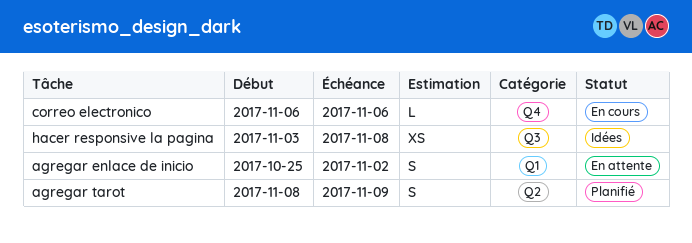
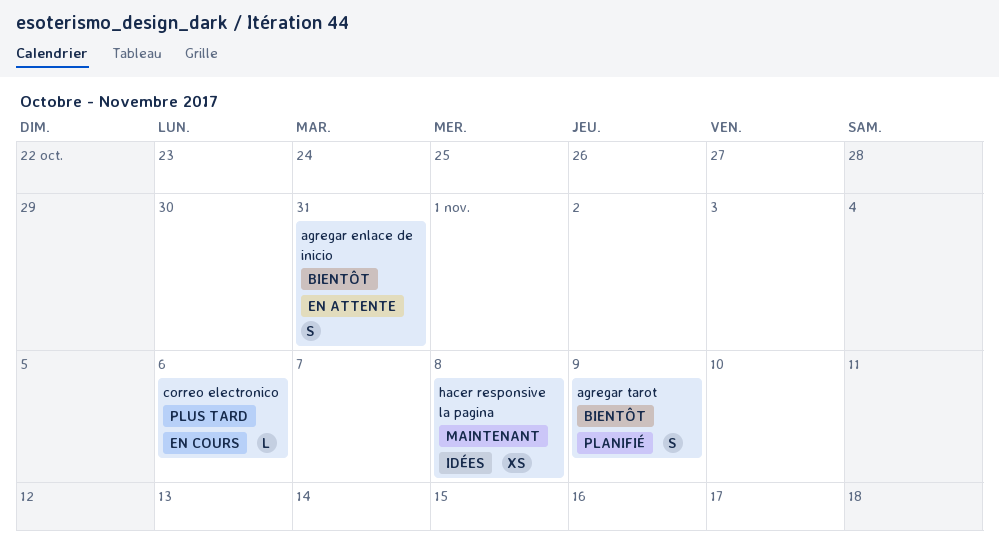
agregar enlace de inicio, due: Nov 2 -> Oct 31

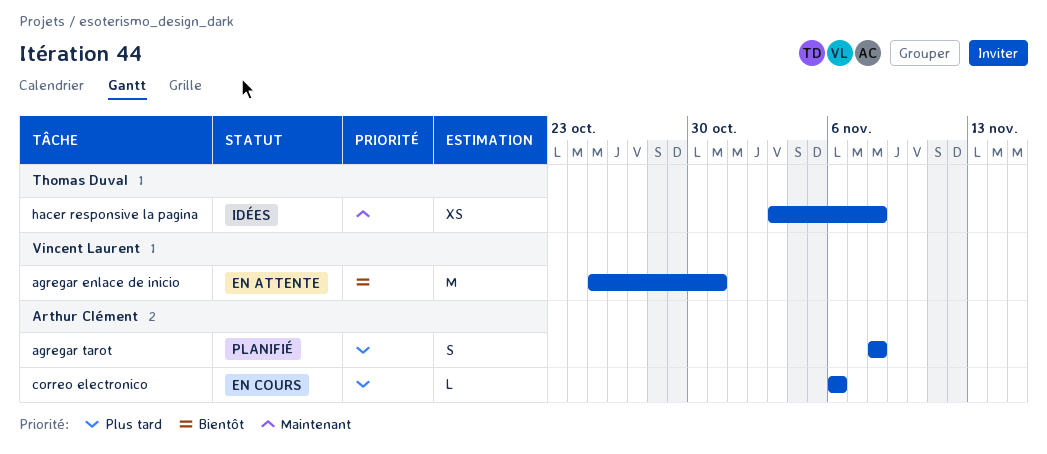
agregar enlace de inicio, estimate: S -> M
agregar tarot, priority: Bientôt -> Plus tard
agregar tarot, due: Nov 9 -> Nov 8

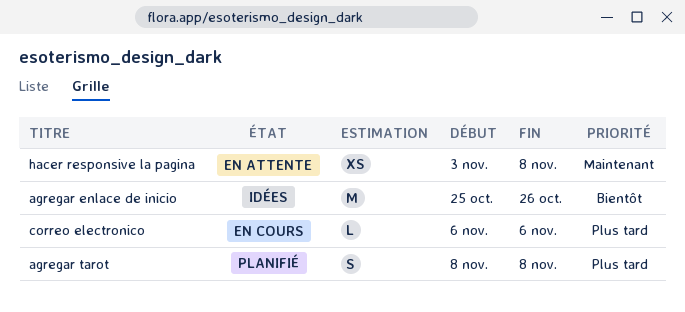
agregar enlace de inicio, status: En attente -> Idées
agregar enlace de inicio, due: Oct 31 -> Oct 26
hacer responsive la pagina, status: Idées -> En attente

